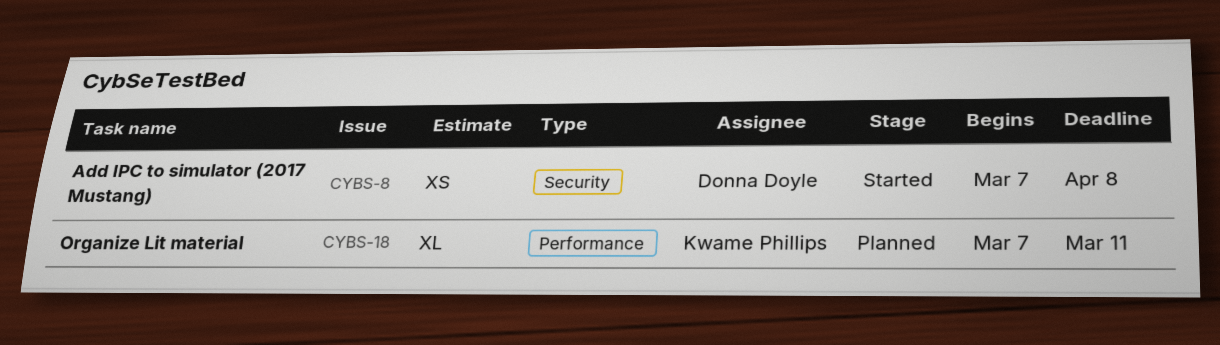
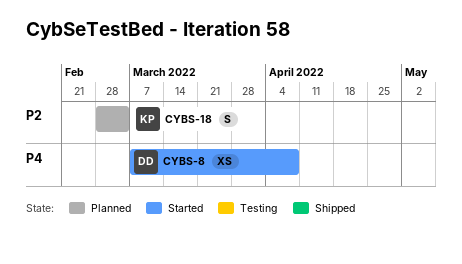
CYBS-18, estimate: XL -> S
CYBS-18, start: Mar 7 -> Feb 28
CYBS-18, due: Mar 11 -> Mar 4

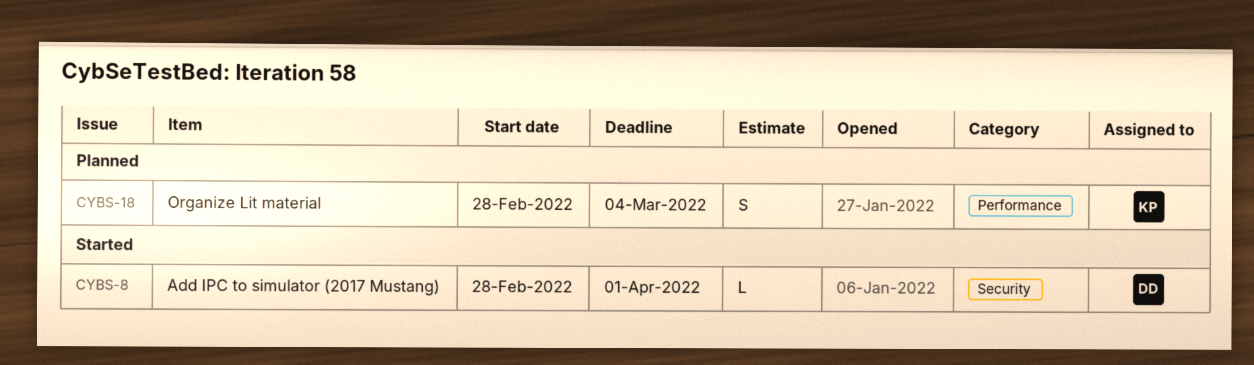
CYBS-8, estimate: XS -> L
CYBS-8, start: Mar 7 -> Feb 28
CYBS-8, due: Apr 8 -> Apr 1

